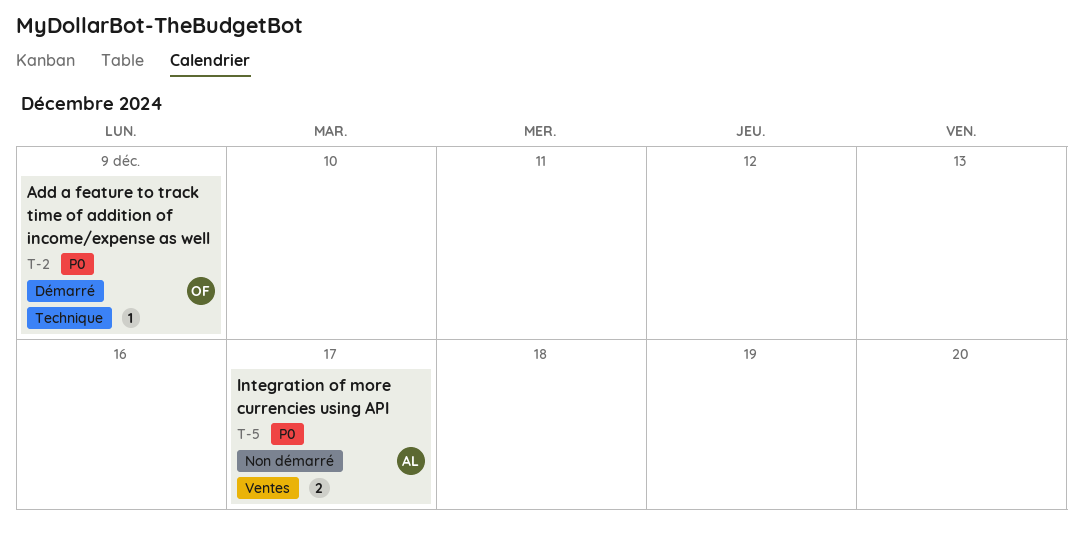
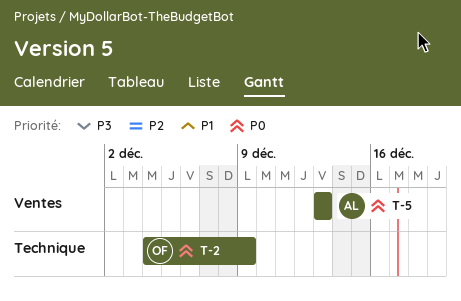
T-5, due: Dec 17 -> Dec 13

